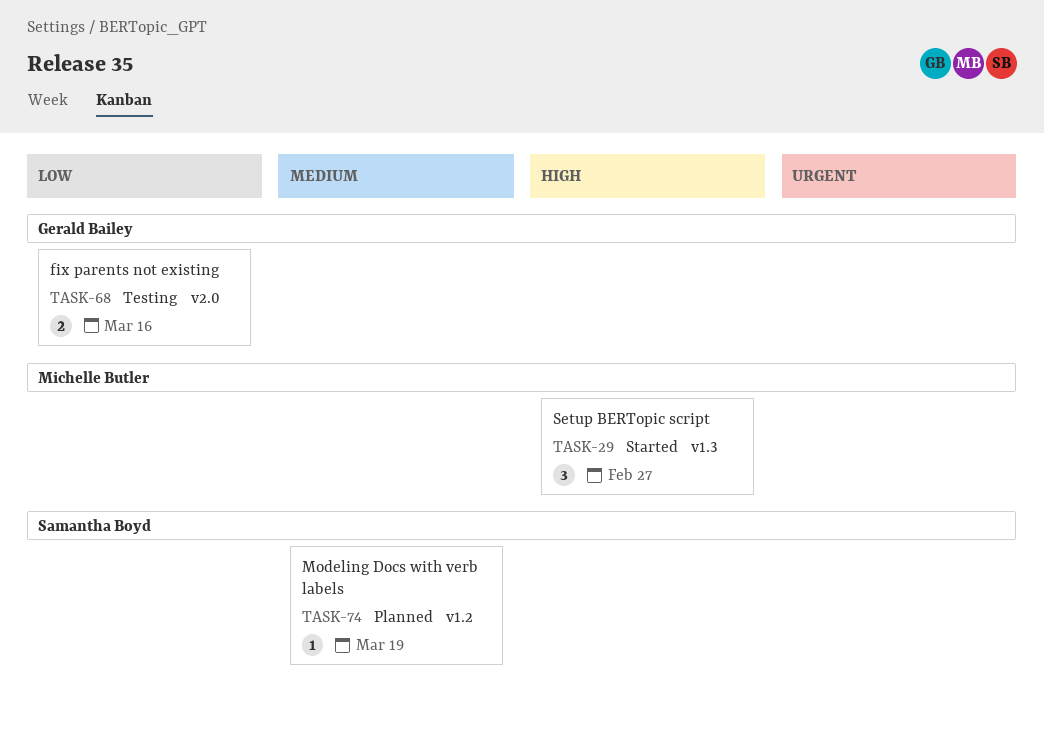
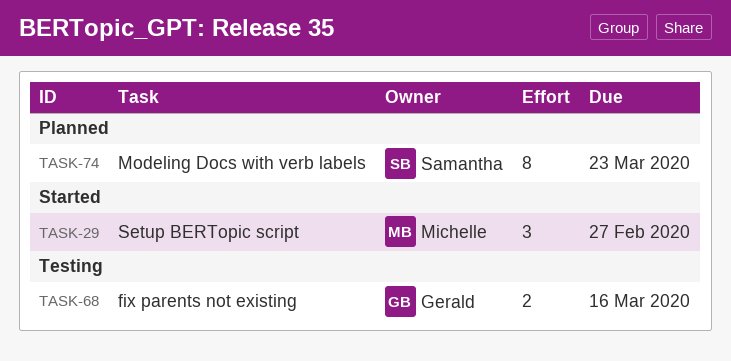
TASK-74, estimate: 1 -> 8
TASK-74, due: Mar 19 -> Mar 23

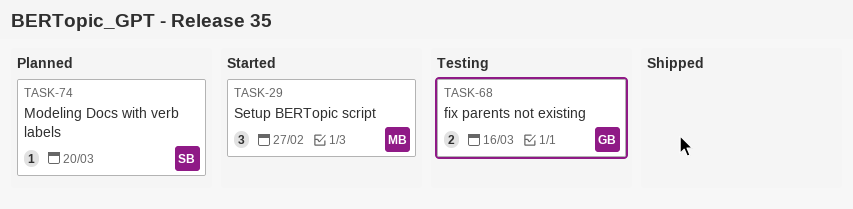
TASK-74, estimate: 8 -> 1
TASK-74, due: Mar 23 -> Mar 20

